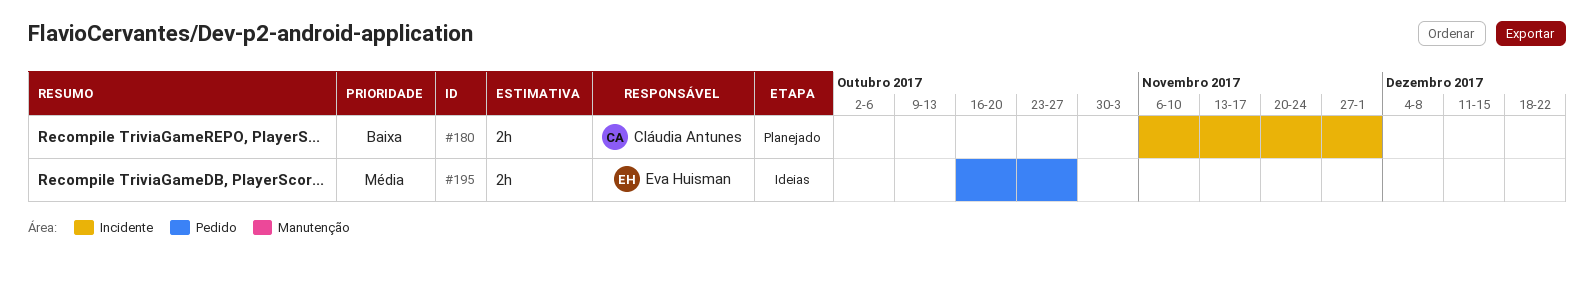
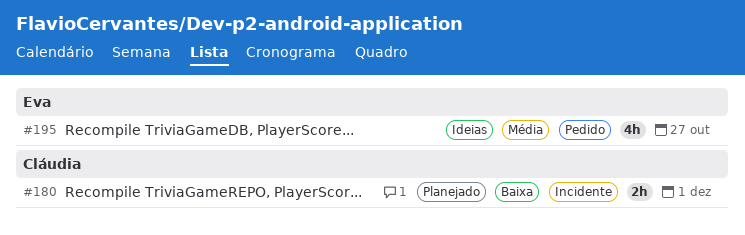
#195, estimate: 2h -> 4h

